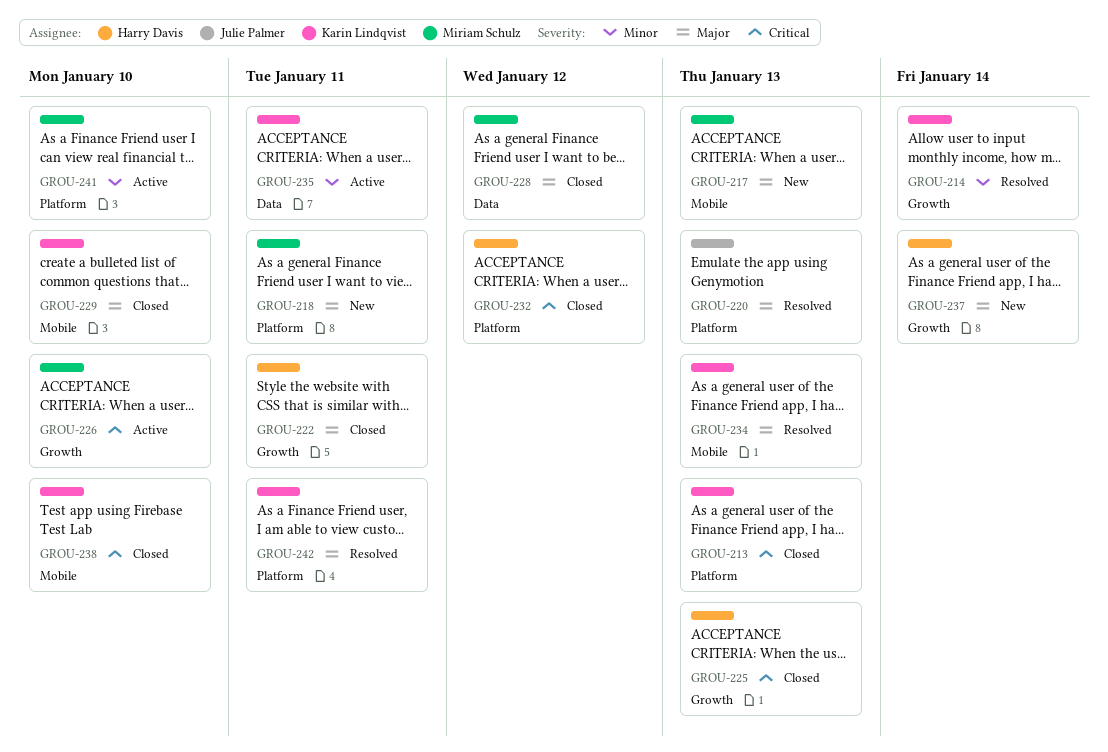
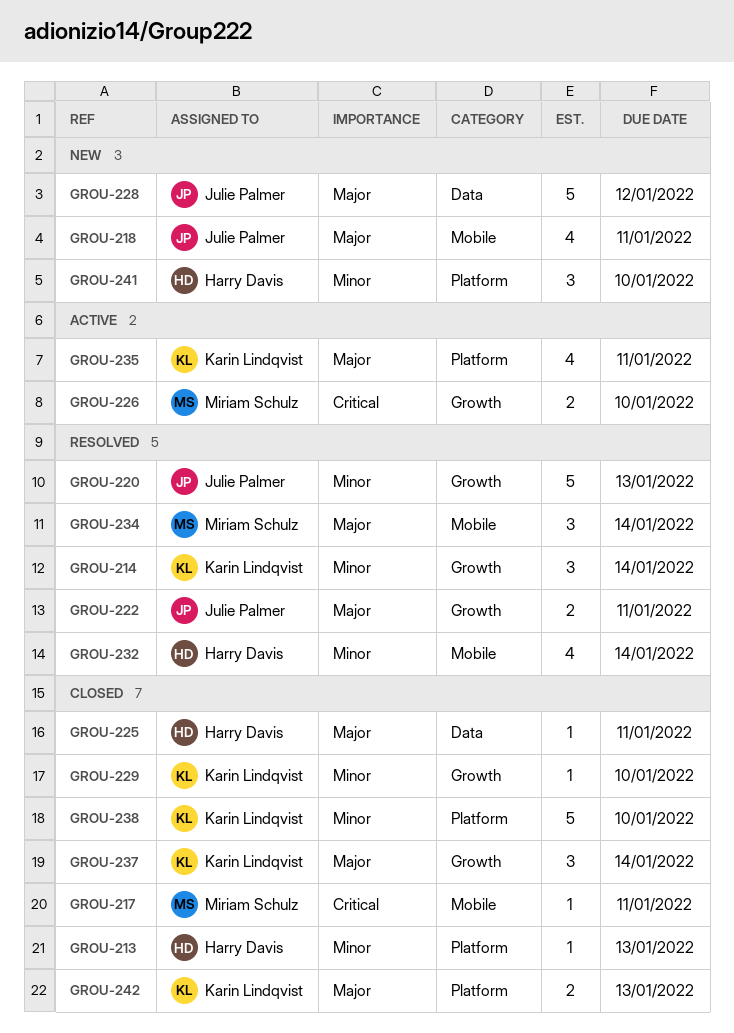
GROU-213, owner: Karin Lindqvist -> Harry Davis
GROU-213, priority: Critical -> Minor
GROU-217, status: New -> Closed
GROU-217, priority: Major -> Critical
GROU-217, due: Jan 13 -> Jan 11
GROU-218, owner: Miriam Schulz -> Julie Palmer
GROU-218, label: Platform -> Mobile
GROU-220, priority: Major -> Minor
GROU-220, label: Platform -> Growth
GROU-222, status: Closed -> Resolved
GROU-222, owner: Harry Davis -> Julie Palmer
GROU-225, priority: Critical -> Major
GROU-225, label: Growth -> Data
GROU-225, due: Jan 13 -> Jan 11
GROU-228, status: Closed -> New
GROU-228, owner: Miriam Schulz -> Julie Palmer
GROU-229, priority: Major -> Minor
GROU-229, label: Mobile -> Growth
GROU-232, status: Closed -> Resolved
GROU-232, priority: Critical -> Minor
GROU-232, label: Platform -> Mobile
GROU-232, due: Jan 12 -> Jan 14
GROU-234, owner: Karin Lindqvist -> Miriam Schulz
GROU-234, due: Jan 13 -> Jan 14
GROU-235, priority: Minor -> Major
GROU-235, label: Data -> Platform
GROU-237, status: New -> Closed
GROU-237, owner: Harry Davis -> Karin Lindqvist
GROU-238, priority: Critical -> Minor
GROU-238, label: Mobile -> Platform
GROU-241, status: Active -> New
GROU-241, owner: Miriam Schulz -> Harry Davis
GROU-242, status: Resolved -> Closed
GROU-242, due: Jan 11 -> Jan 13

